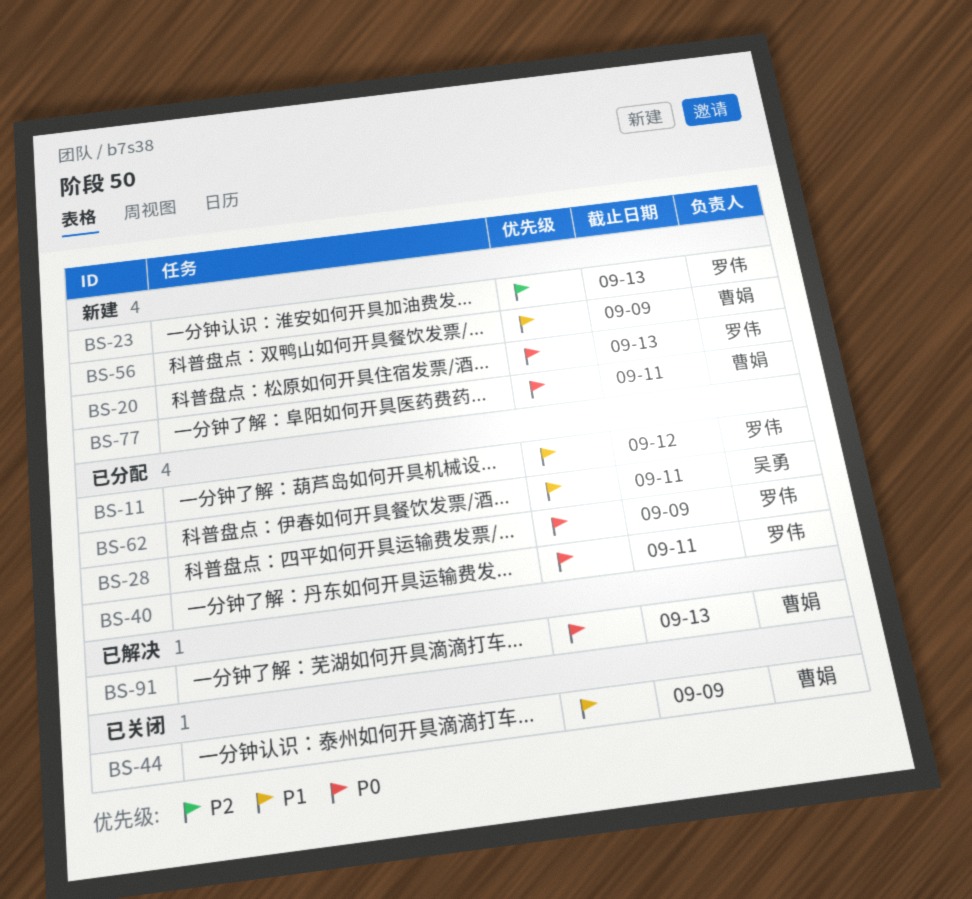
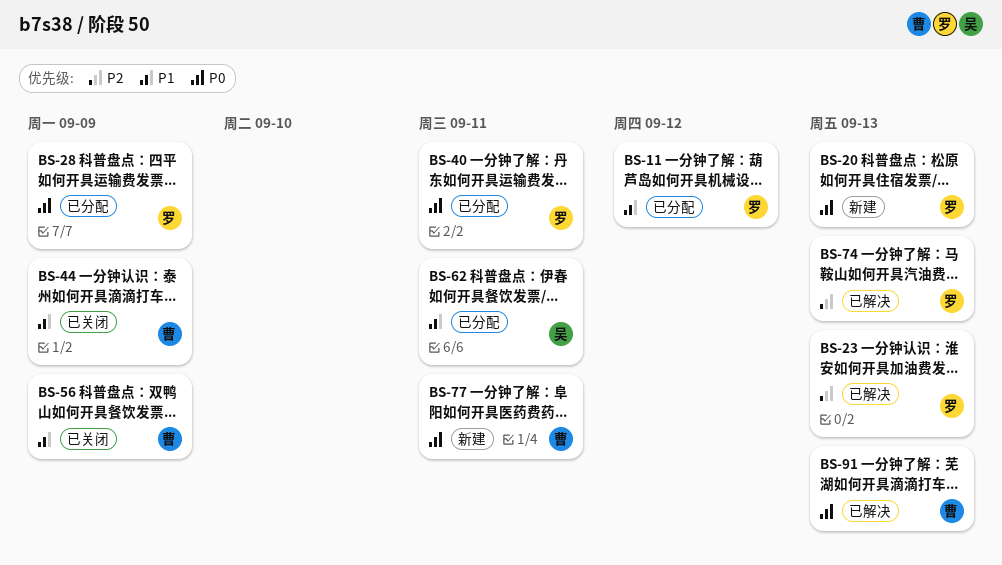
BS-23, status: 新建 -> 已解决
BS-56, status: 新建 -> 已关闭
BS-74: none -> present

